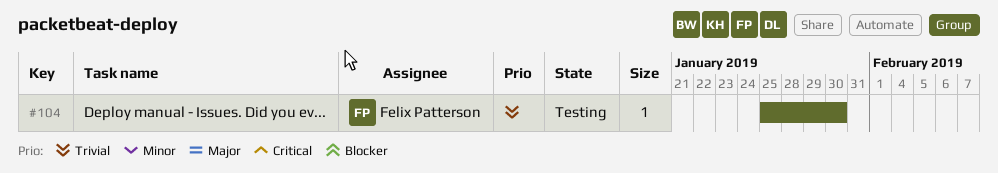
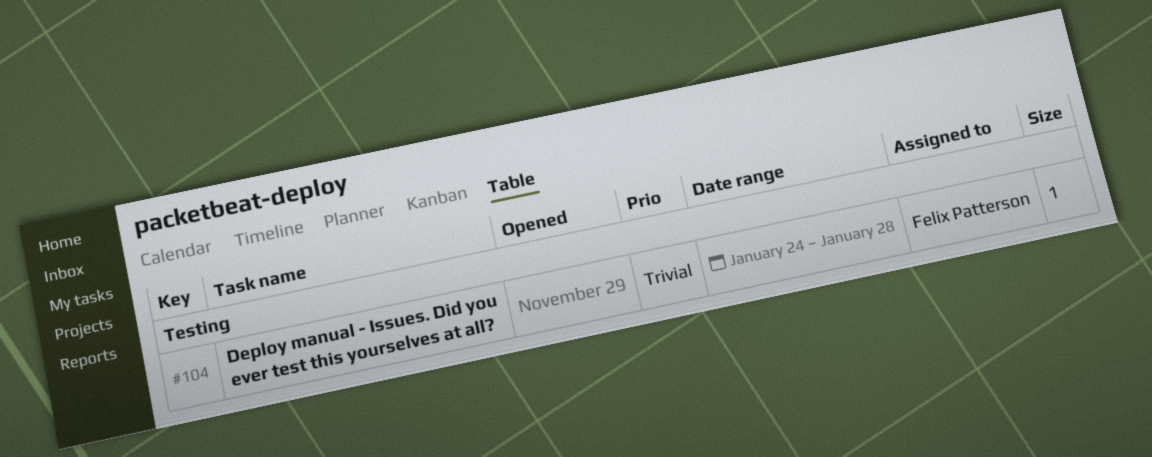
#104, start: Jan 25 -> Jan 24
#104, due: Jan 30 -> Jan 28

